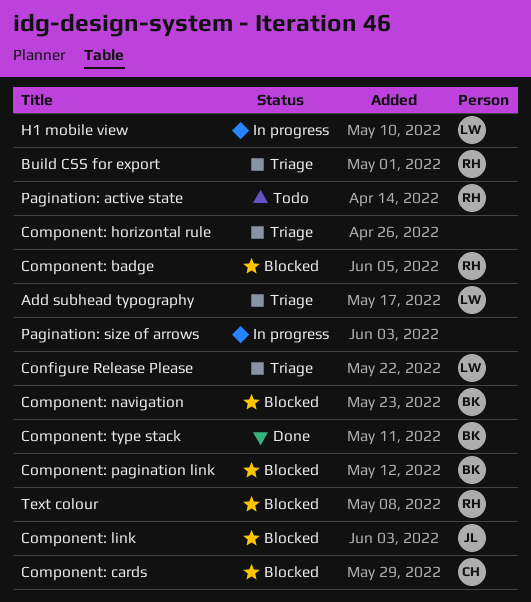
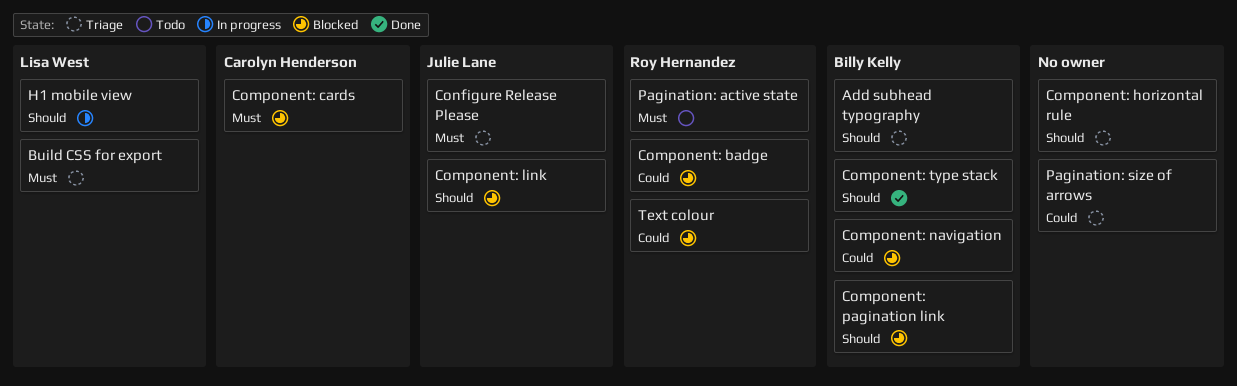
Add subhead typography, owner: Lisa West -> Billy Kelly
Build CSS for export, owner: Roy Hernandez -> Lisa West
Configure Release Please, owner: Lisa West -> Julie Lane
Pagination: size of arrows, status: In progress -> Triage

